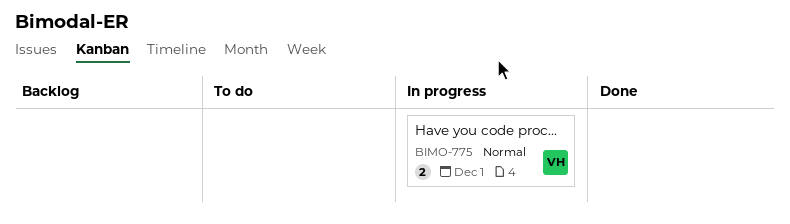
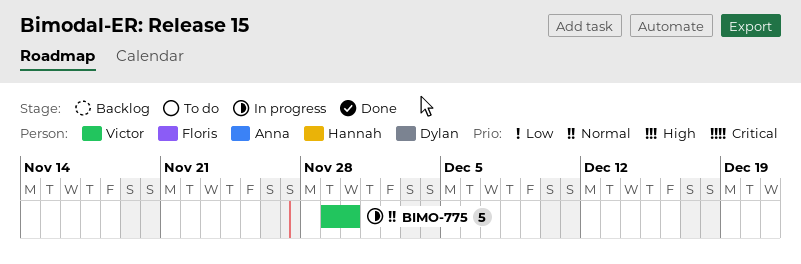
BIMO-775, estimate: 2 -> 5
BIMO-775, due: Dec 1 -> Nov 30

